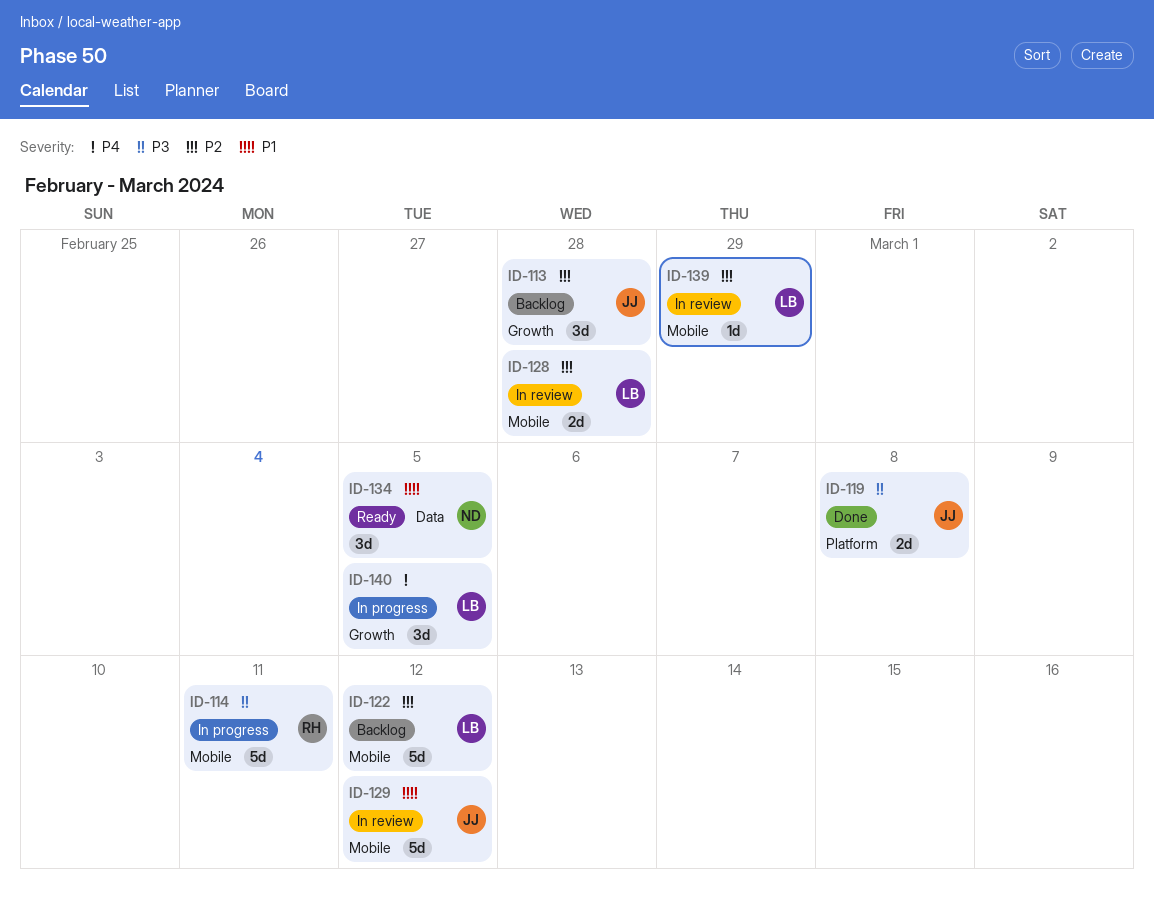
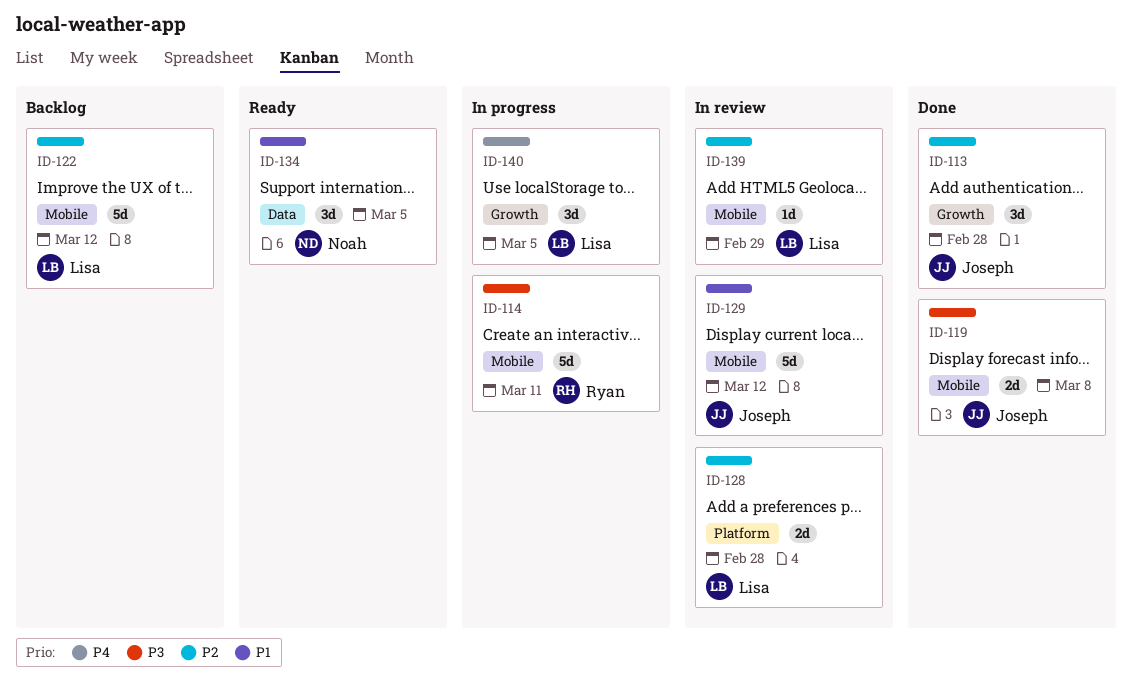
ID-113, status: Backlog -> Done
ID-119, label: Platform -> Mobile
ID-128, label: Mobile -> Platform

